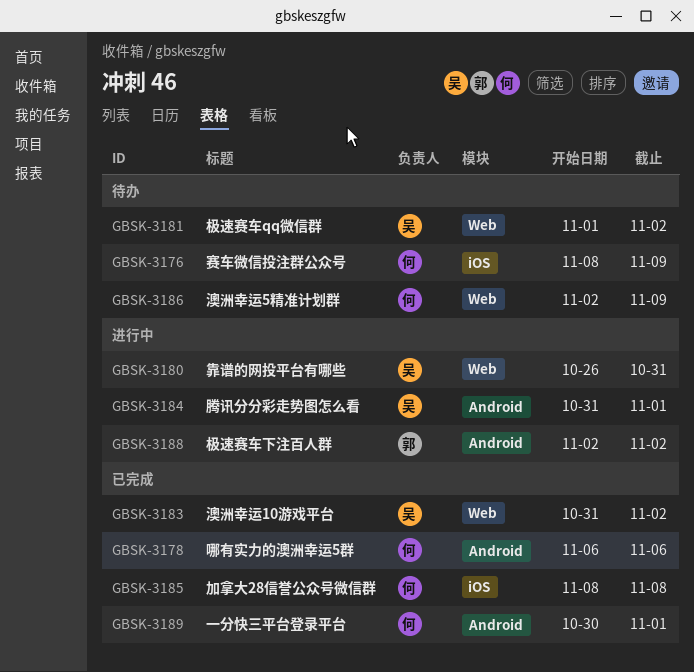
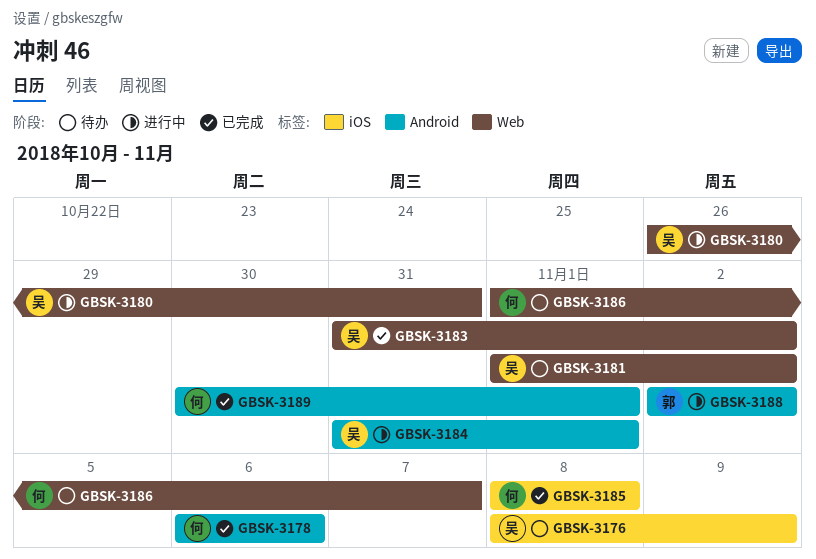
GBSK-3176, owner: 何 -> 吴
GBSK-3186, start: Nov 2 -> Nov 1
GBSK-3186, due: Nov 9 -> Nov 7

